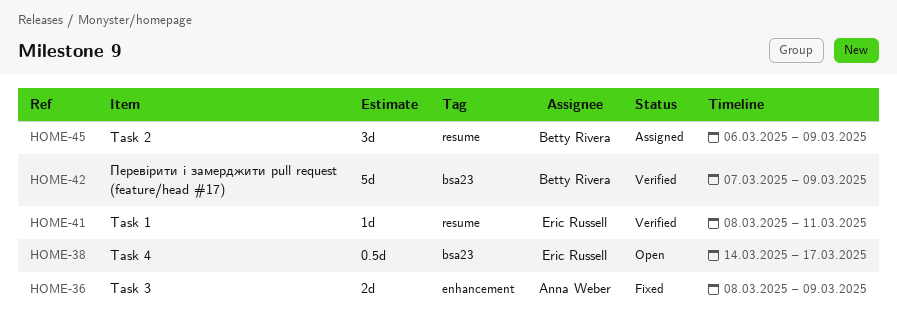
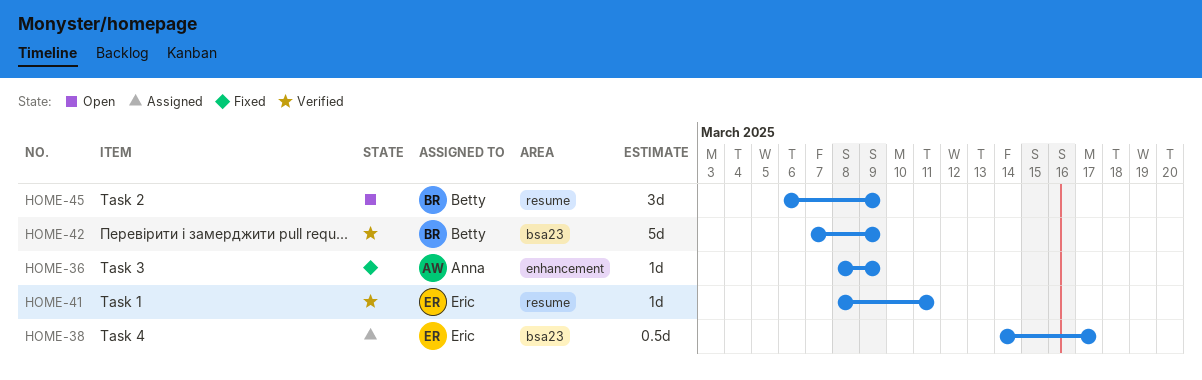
HOME-36, estimate: 2d -> 1d
HOME-38, status: Open -> Assigned
HOME-45, status: Assigned -> Open

